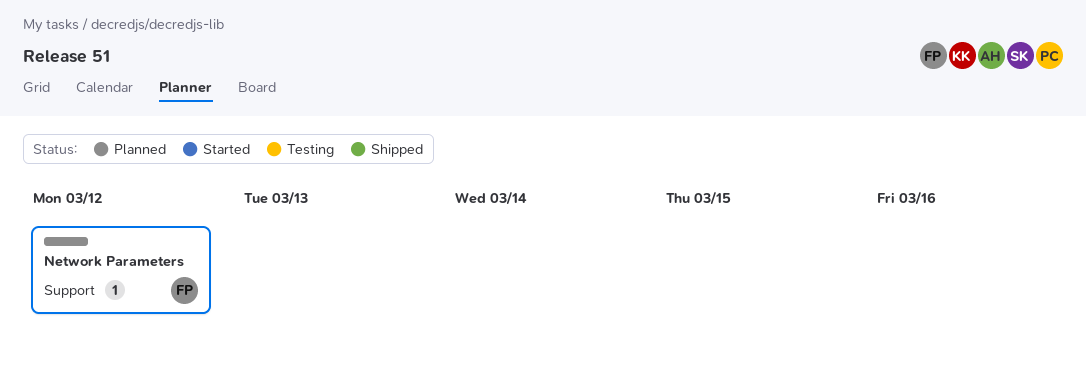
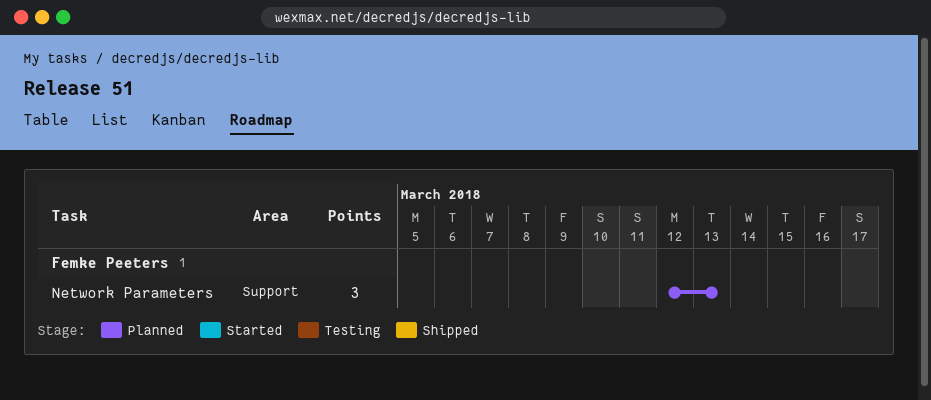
Network Parameters, estimate: 1 -> 3
Network Parameters, due: Mar 12 -> Mar 13

